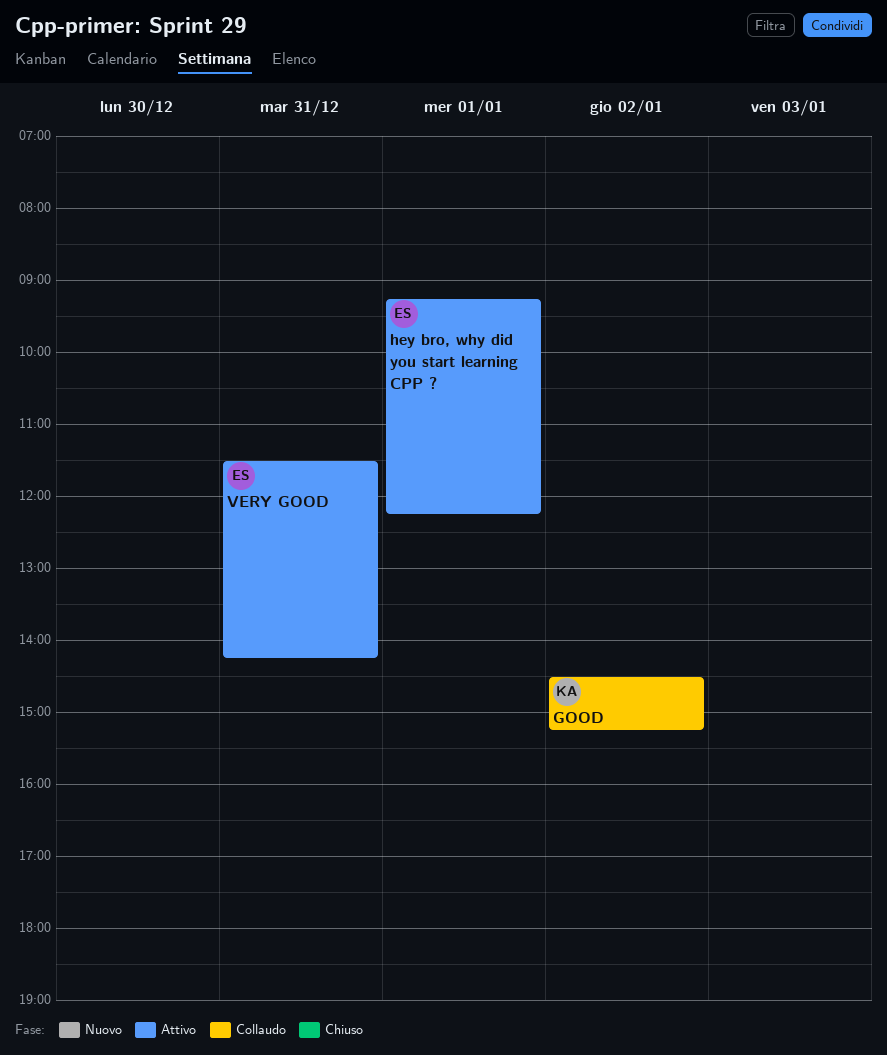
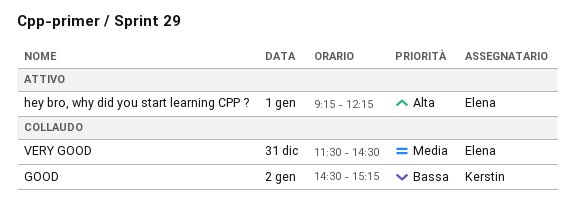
VERY GOOD, status: Attivo -> Collaudo
VERY GOOD, ends: 14:15 -> 14:30

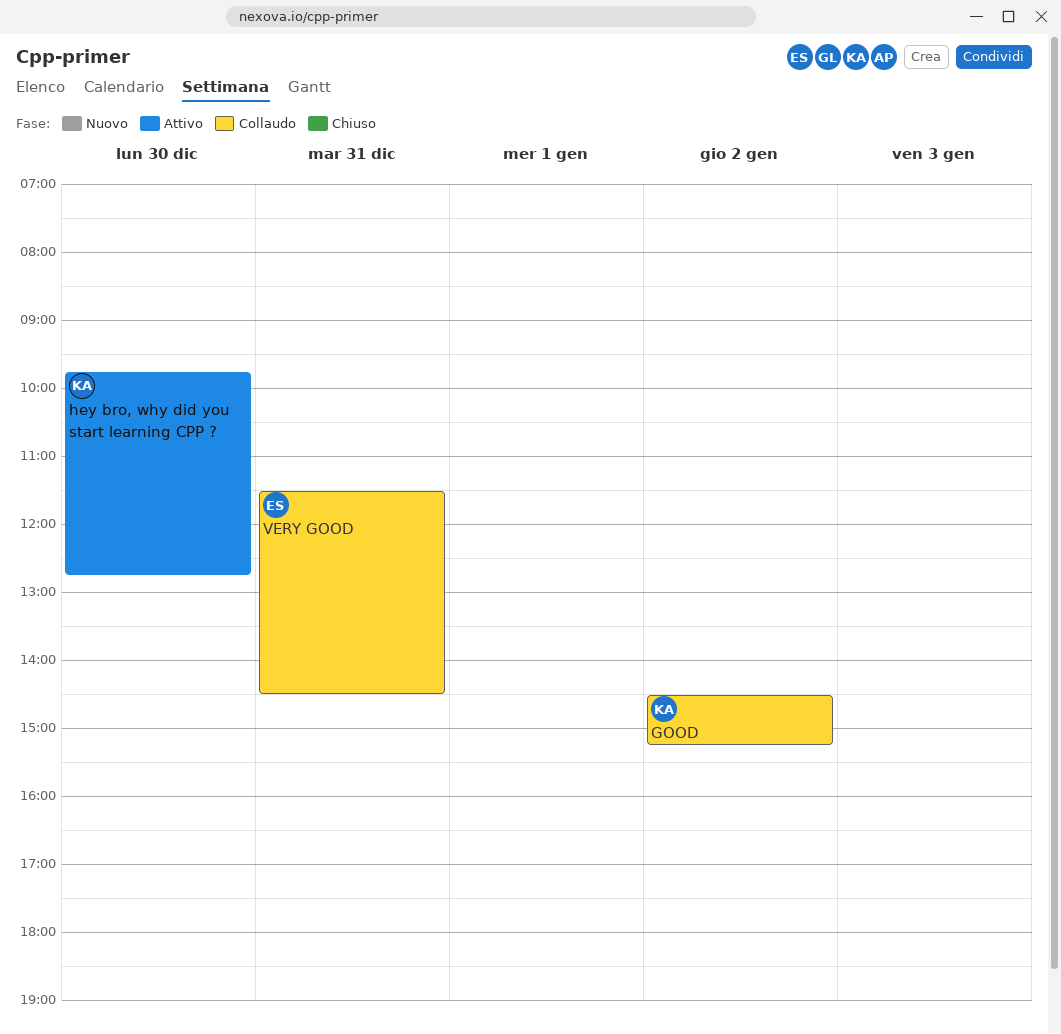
hey bro, why did you start learning CPP ?, owner: Elena -> Kerstin
hey bro, why did you start learning CPP ?, day: Jan 1 -> Dec 30
hey bro, why did you start learning CPP ?, begins: 09:15 -> 09:45
hey bro, why did you start learning CPP ?, ends: 12:15 -> 12:45

